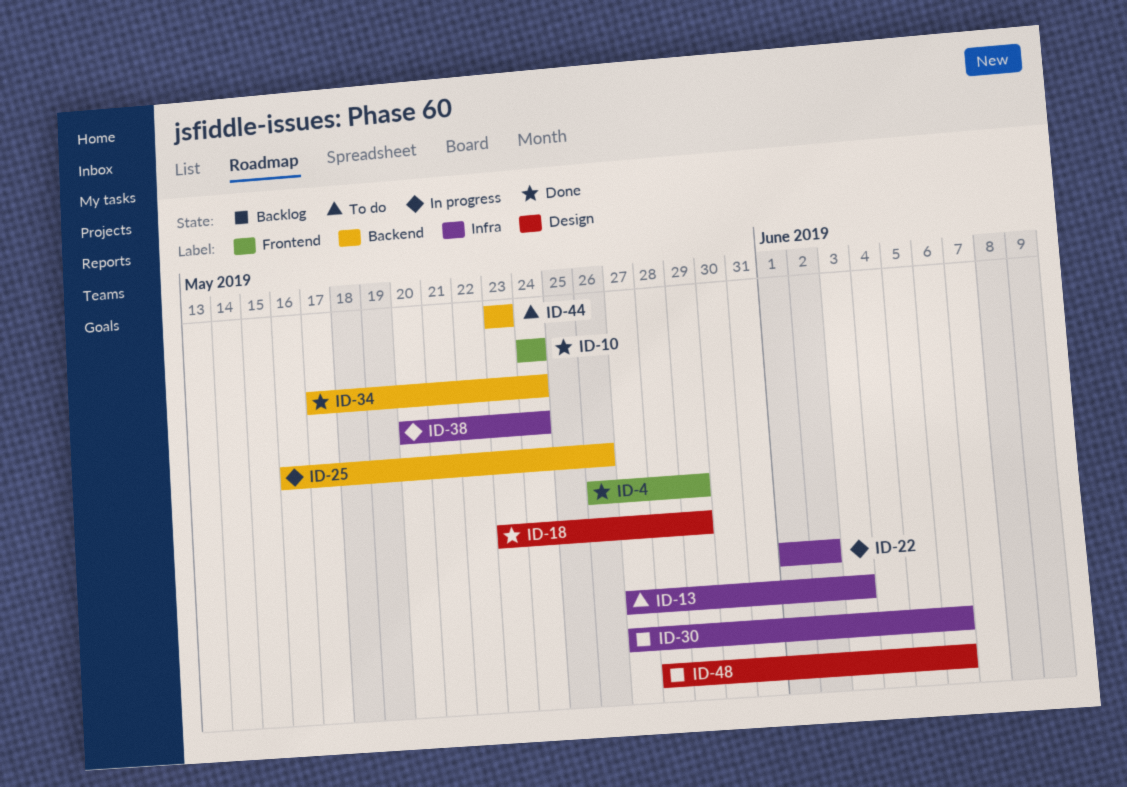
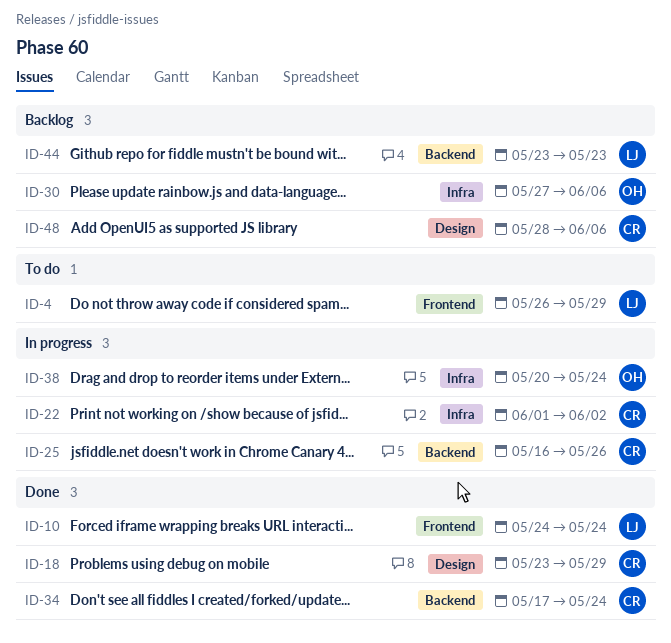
ID-4, status: Done -> To do
ID-13: present -> none
ID-44, status: To do -> Backlog

